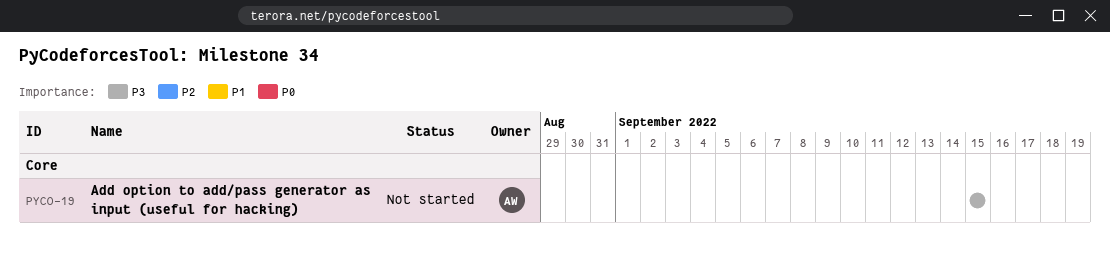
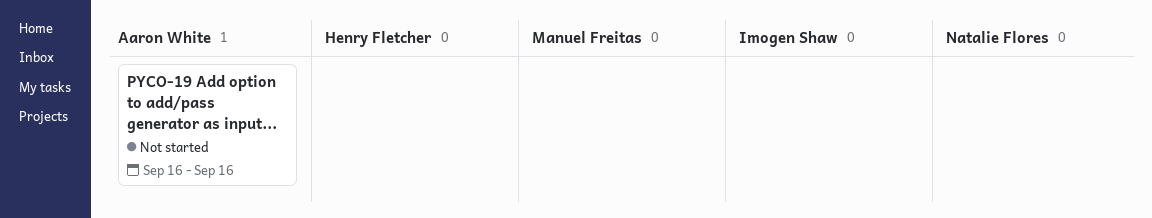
PYCO-19, start: Sep 15 -> Sep 16
PYCO-19, due: Sep 15 -> Sep 16

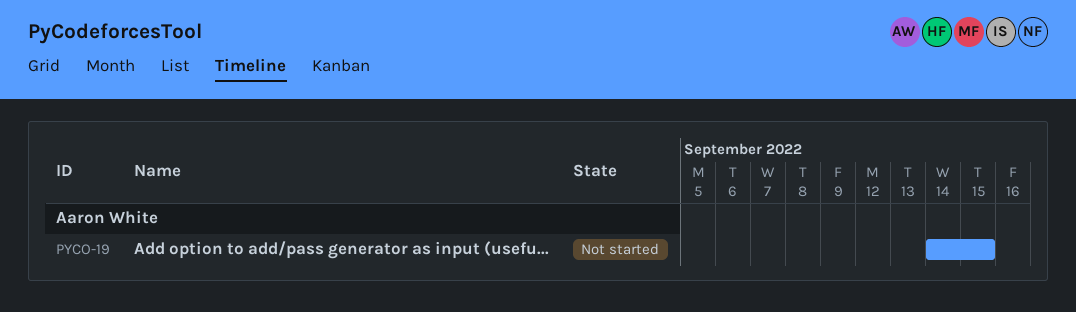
PYCO-19, start: Sep 16 -> Sep 14
PYCO-19, due: Sep 16 -> Sep 15

